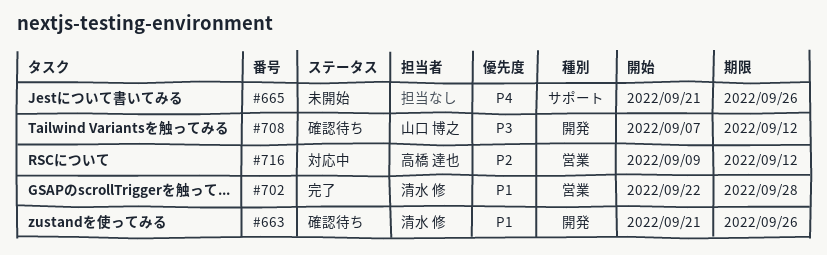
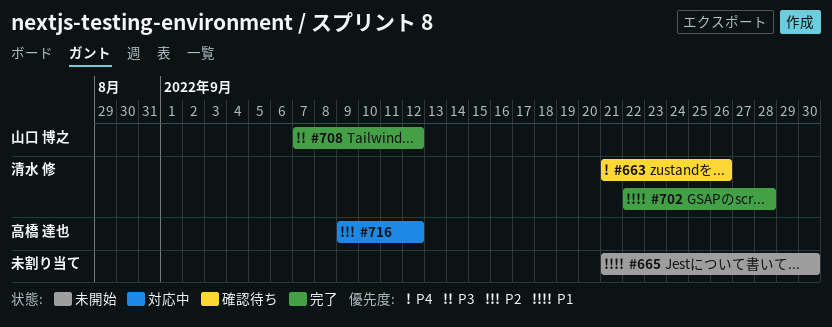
#663, priority: P1 -> P4
#665, priority: P4 -> P1
#665, due: Sep 26 -> Sep 30
#708, status: 確認待ち -> 完了

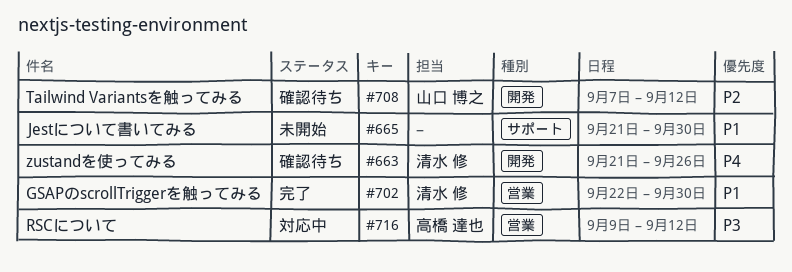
#702, due: Sep 28 -> Sep 30
#708, status: 完了 -> 確認待ち
#708, priority: P3 -> P2
#716, priority: P2 -> P3

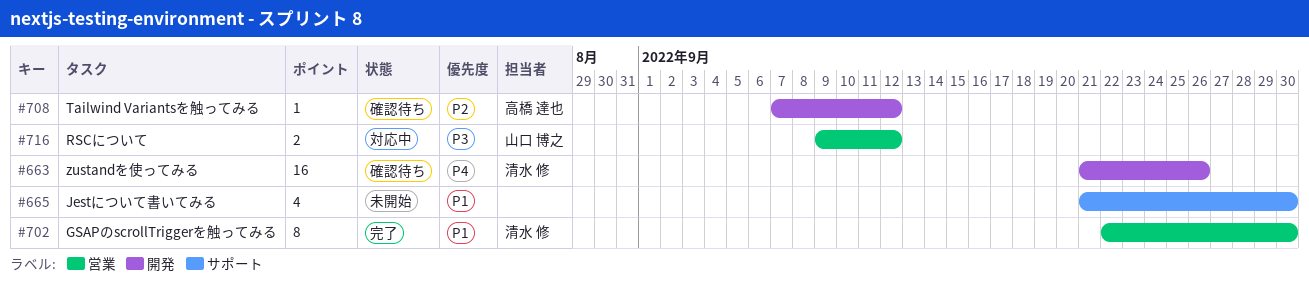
#708, owner: 山口 博之 -> 高橋 達也
#716, owner: 高橋 達也 -> 山口 博之

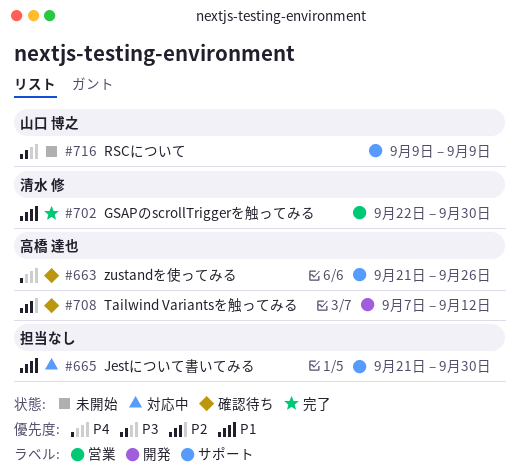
#663, owner: 清水 修 -> 高橋 達也
#663, label: 開発 -> サポート
#665, status: 未開始 -> 対応中
#716, status: 対応中 -> 未開始
#716, label: 営業 -> サポート
#716, due: Sep 12 -> Sep 9

